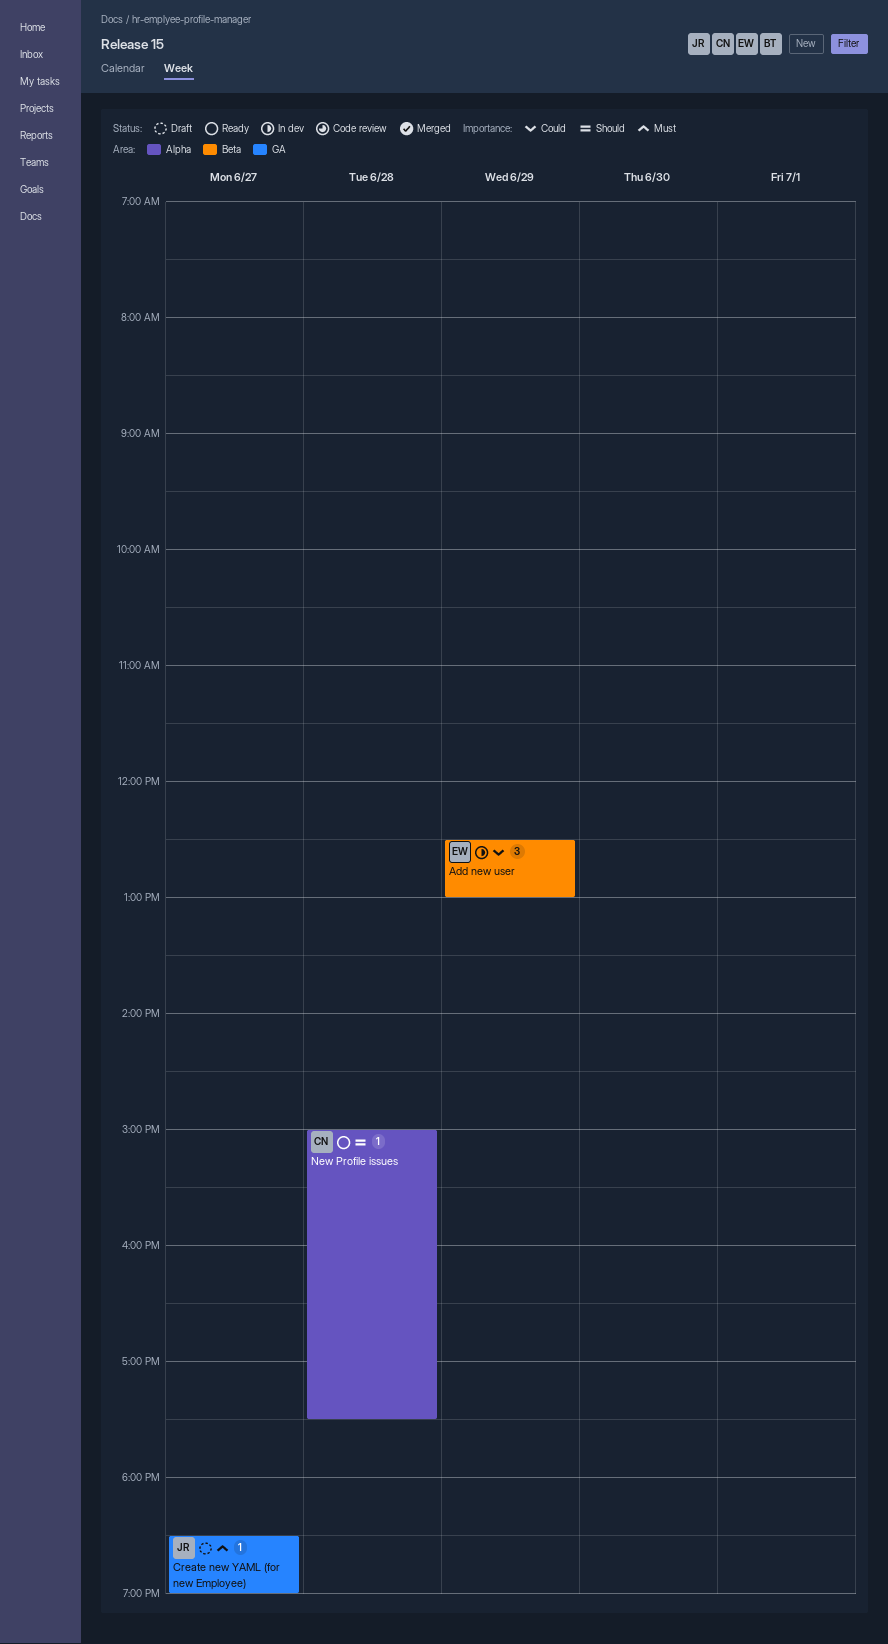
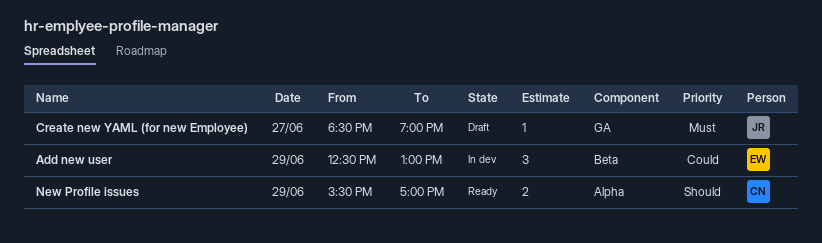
New Profile issues, estimate: 1 -> 2
New Profile issues, day: Jun 28 -> Jun 29
New Profile issues, begins: 15:00 -> 15:30
New Profile issues, ends: 17:30 -> 17:00

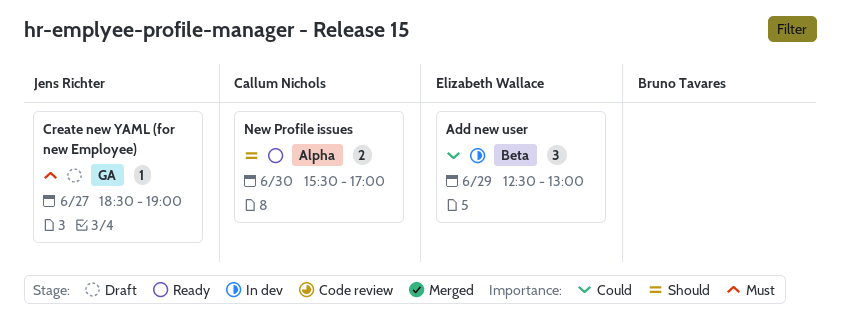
New Profile issues, day: Jun 29 -> Jun 30

